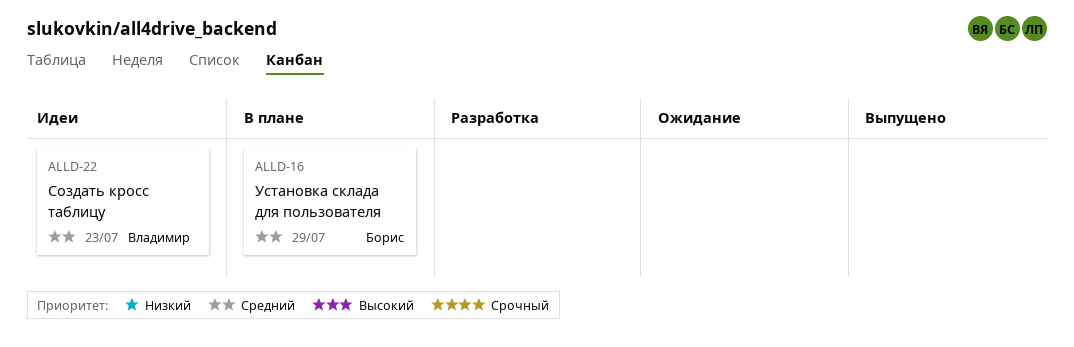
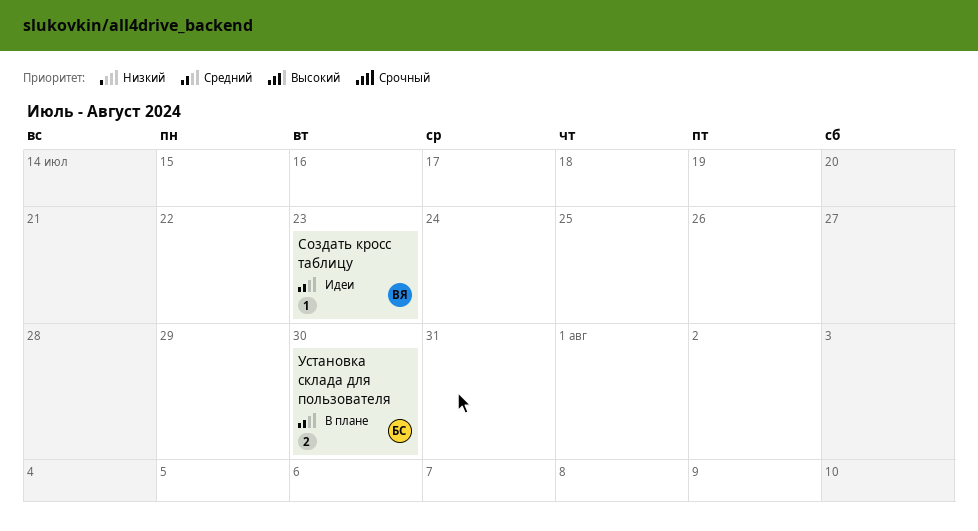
Установка склада для пользователя, due: Jul 29 -> Jul 30

